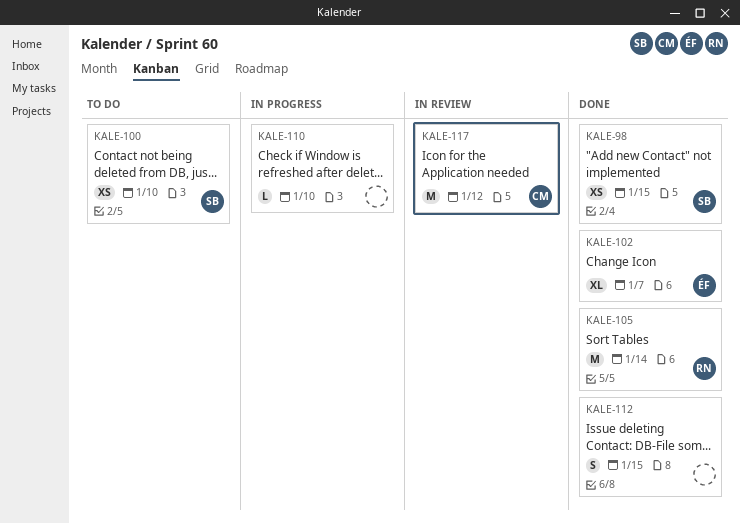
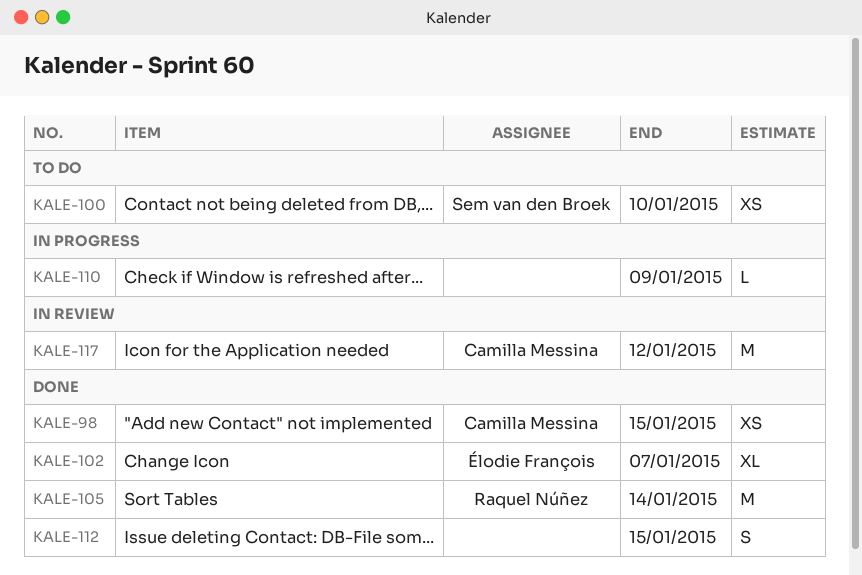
KALE-98, owner: Sem van den Broek -> Camilla Messina
KALE-110, due: Jan 10 -> Jan 9

